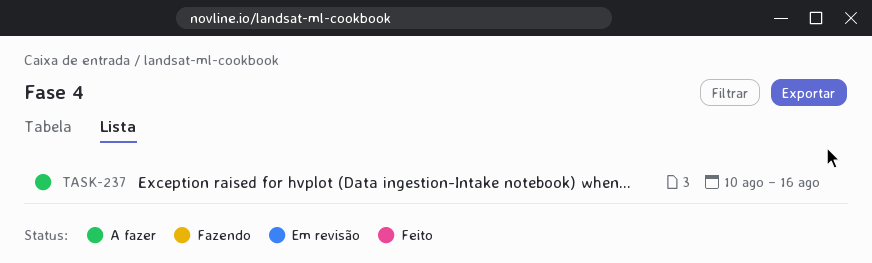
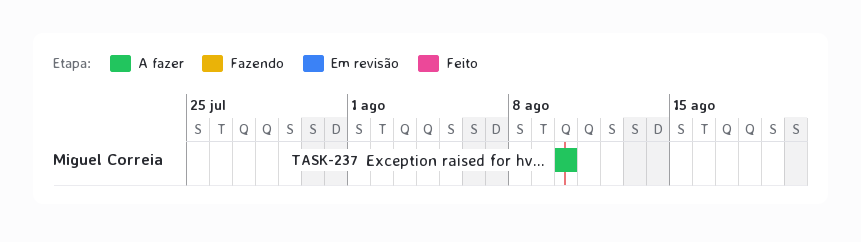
TASK-237, due: Aug 16 -> Aug 10

